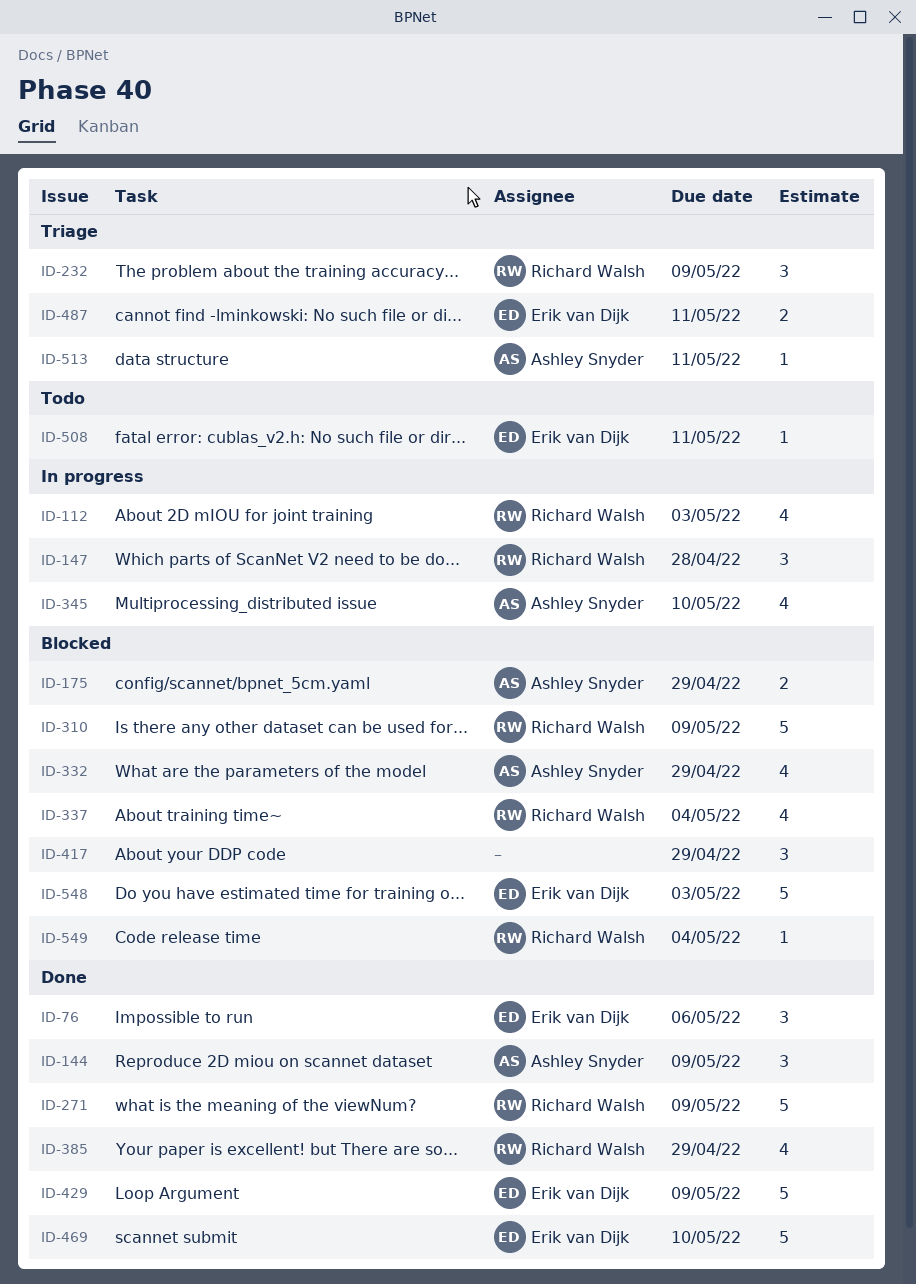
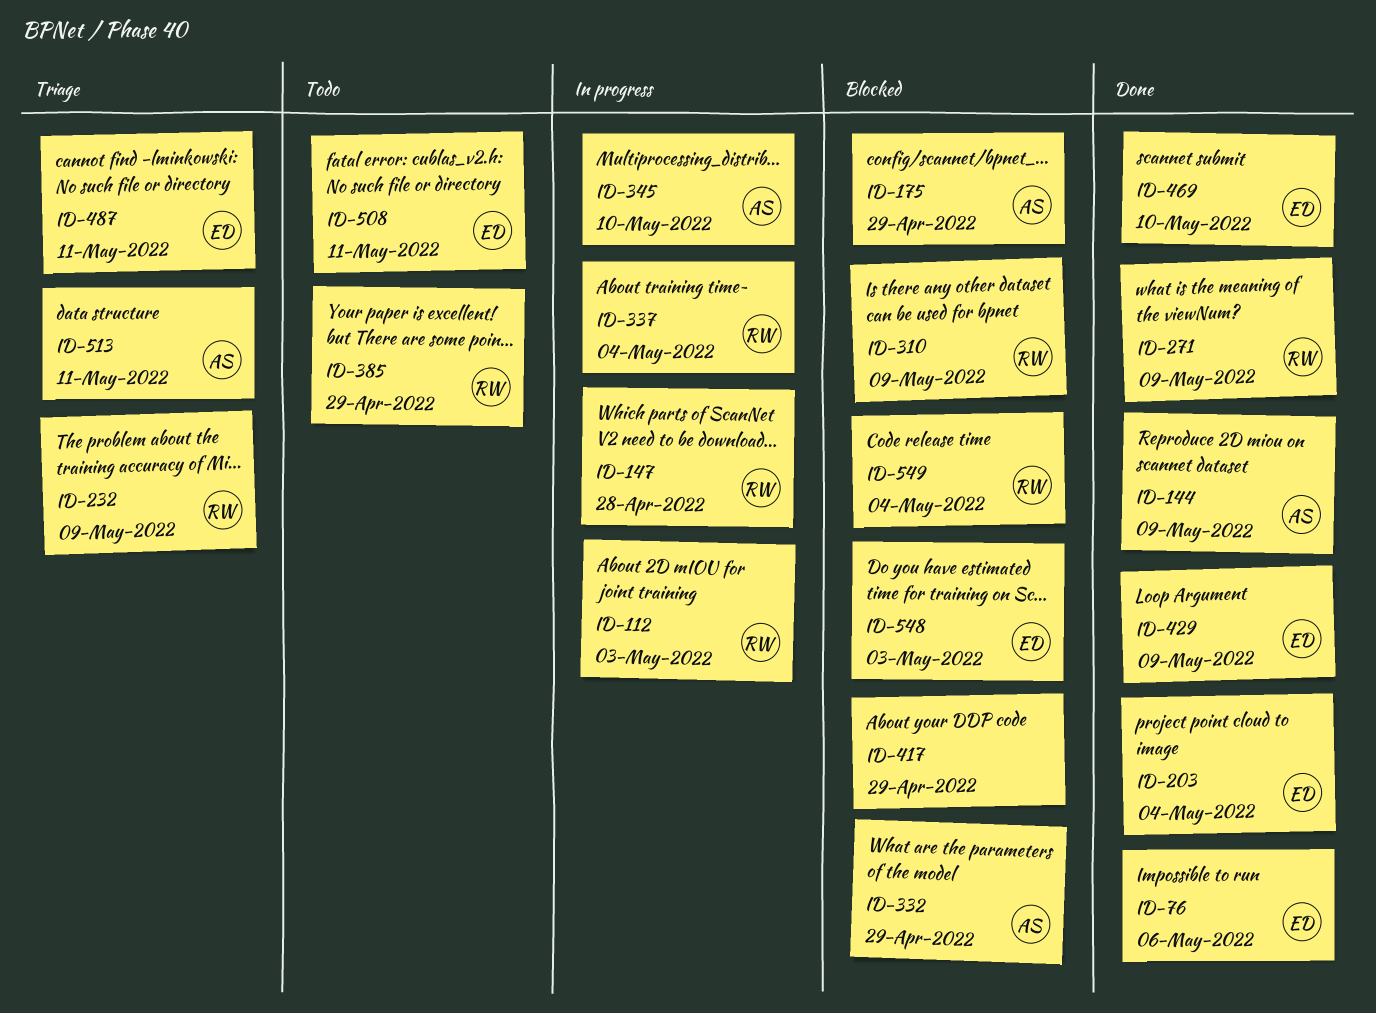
ID-203: none -> present
ID-337, status: Blocked -> In progress
ID-385, status: Done -> Todo

